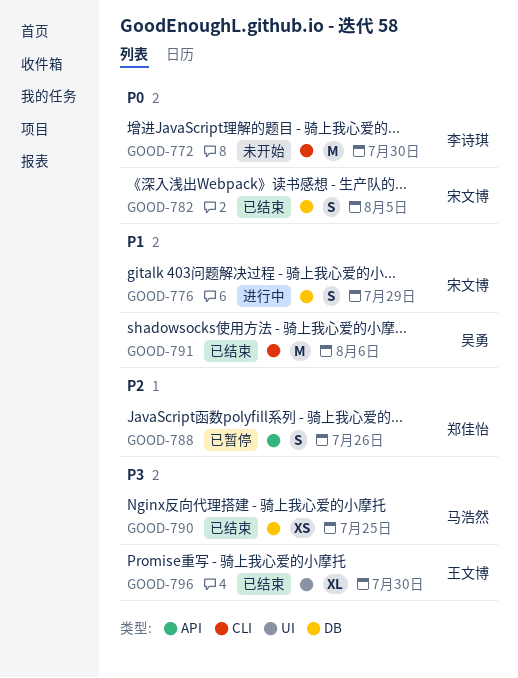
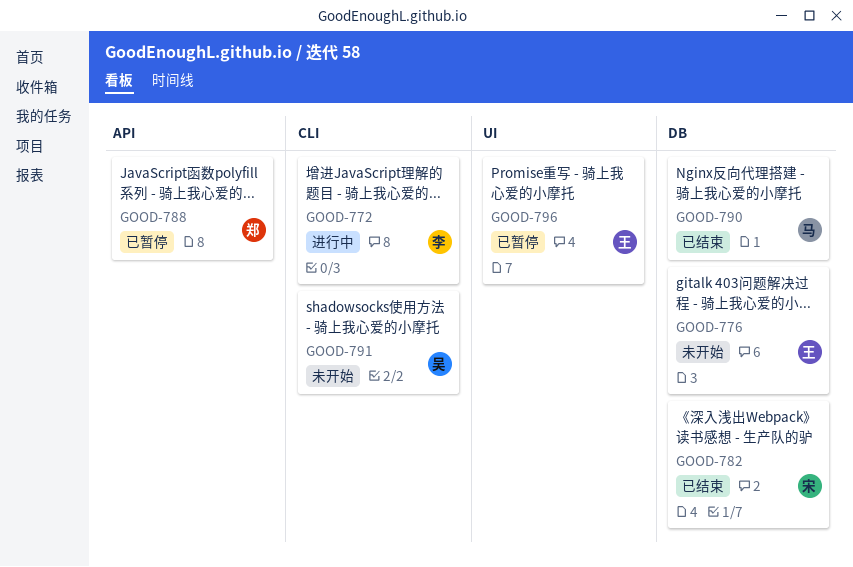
GOOD-772, status: 未开始 -> 进行中
GOOD-776, status: 进行中 -> 未开始
GOOD-776, owner: 宋文博 -> 王文博
GOOD-791, status: 已结束 -> 未开始
GOOD-796, status: 已结束 -> 已暂停

